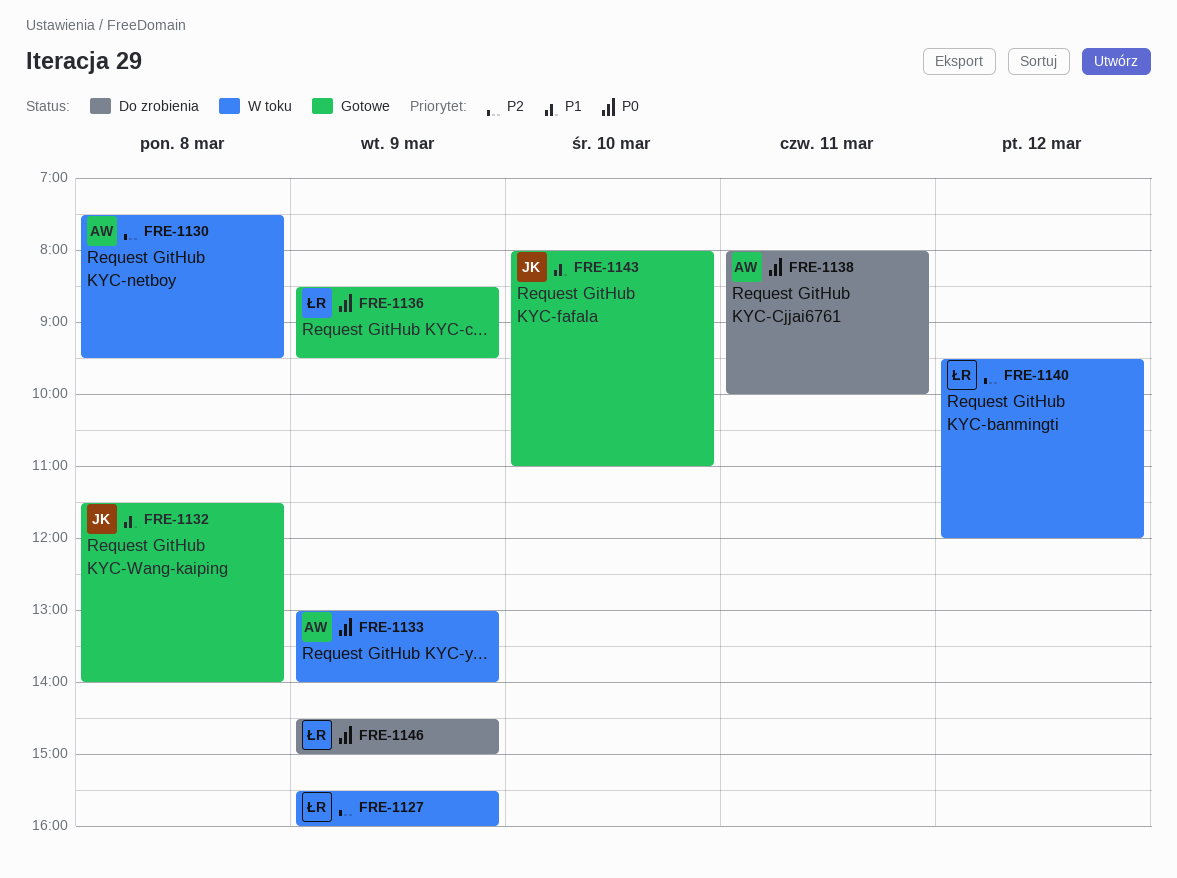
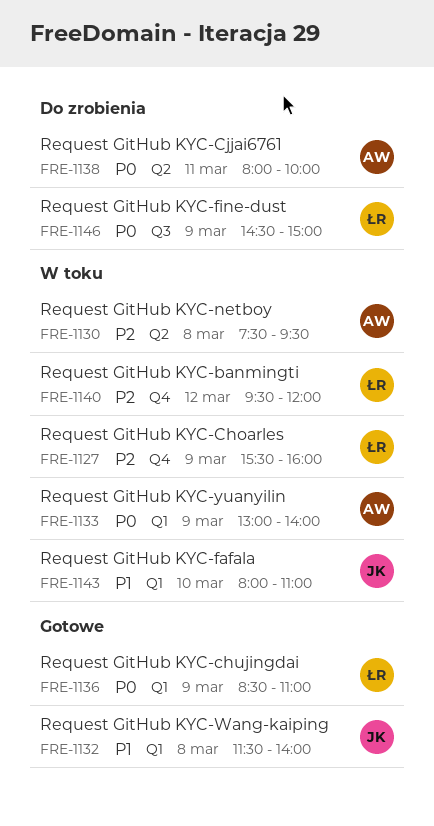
FRE-1136, ends: 09:30 -> 11:00
FRE-1143, status: Gotowe -> W toku

